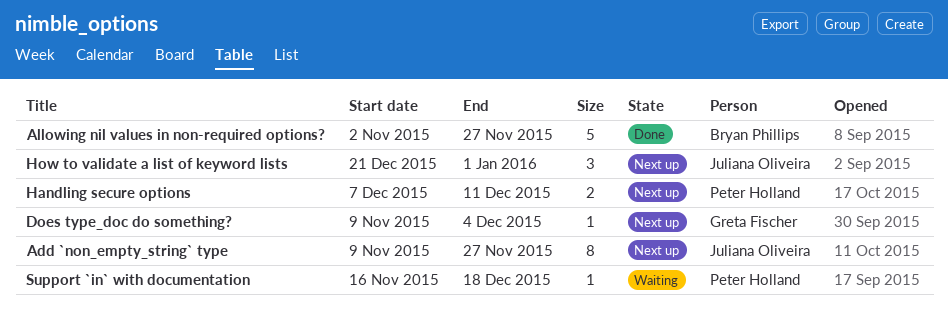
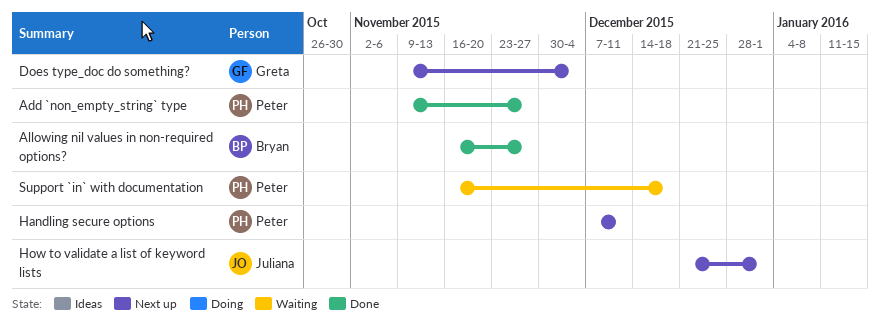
Add `non_empty_string` type, status: Next up -> Done
Add `non_empty_string` type, owner: Juliana Oliveira -> Peter Holland
Allowing nil values in non-required options?, start: Nov 2 -> Nov 16

